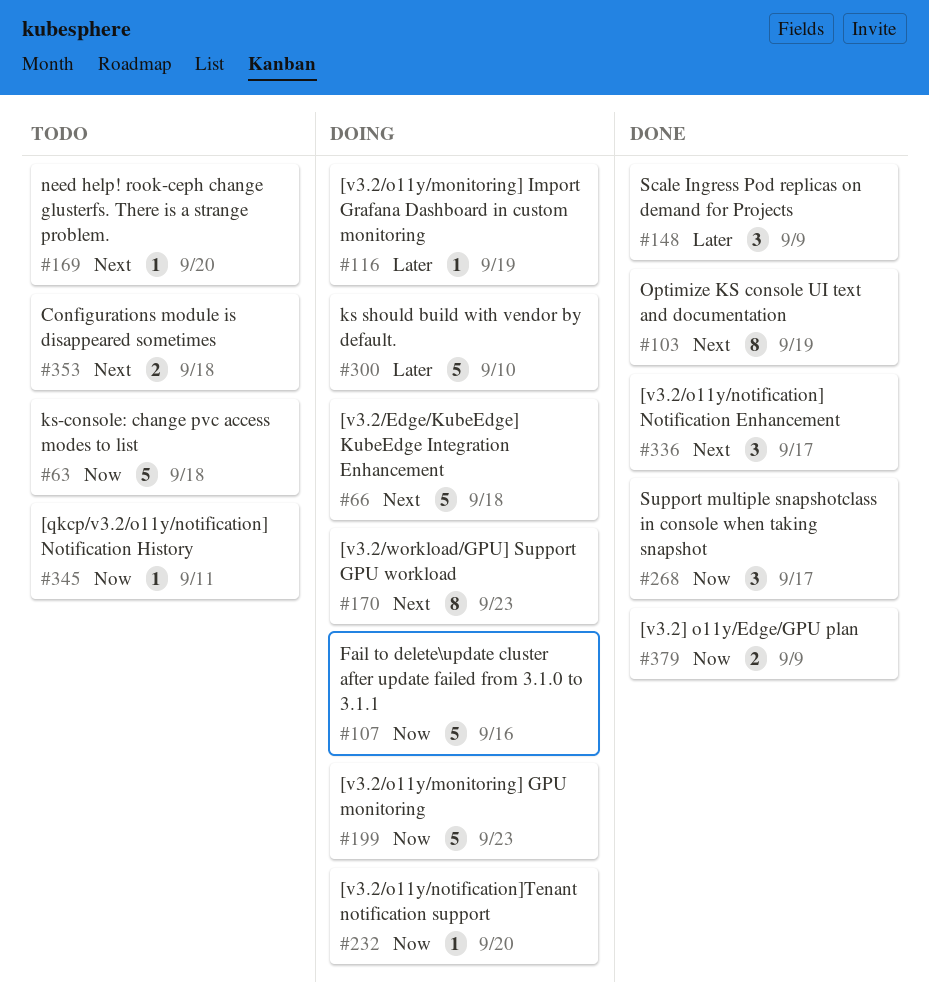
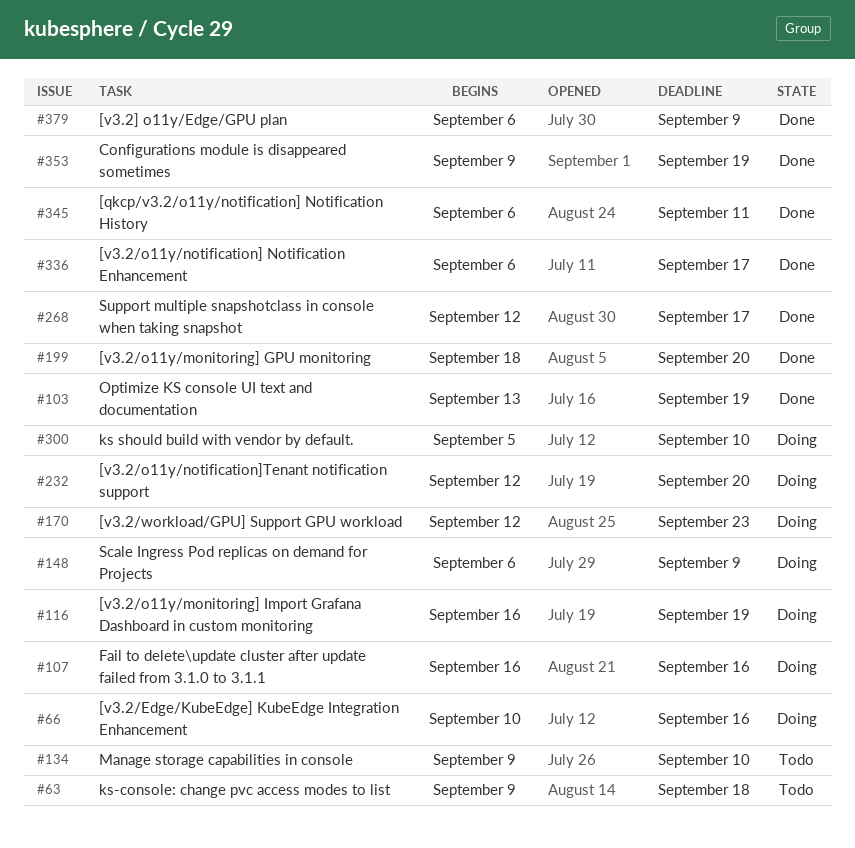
#66, due: Sep 18 -> Sep 16
#134: none -> present
#148, status: Done -> Doing
#169: present -> none
#199, status: Doing -> Done
#199, due: Sep 23 -> Sep 20
#345, status: Todo -> Done
#353, status: Todo -> Done
#353, due: Sep 18 -> Sep 19

